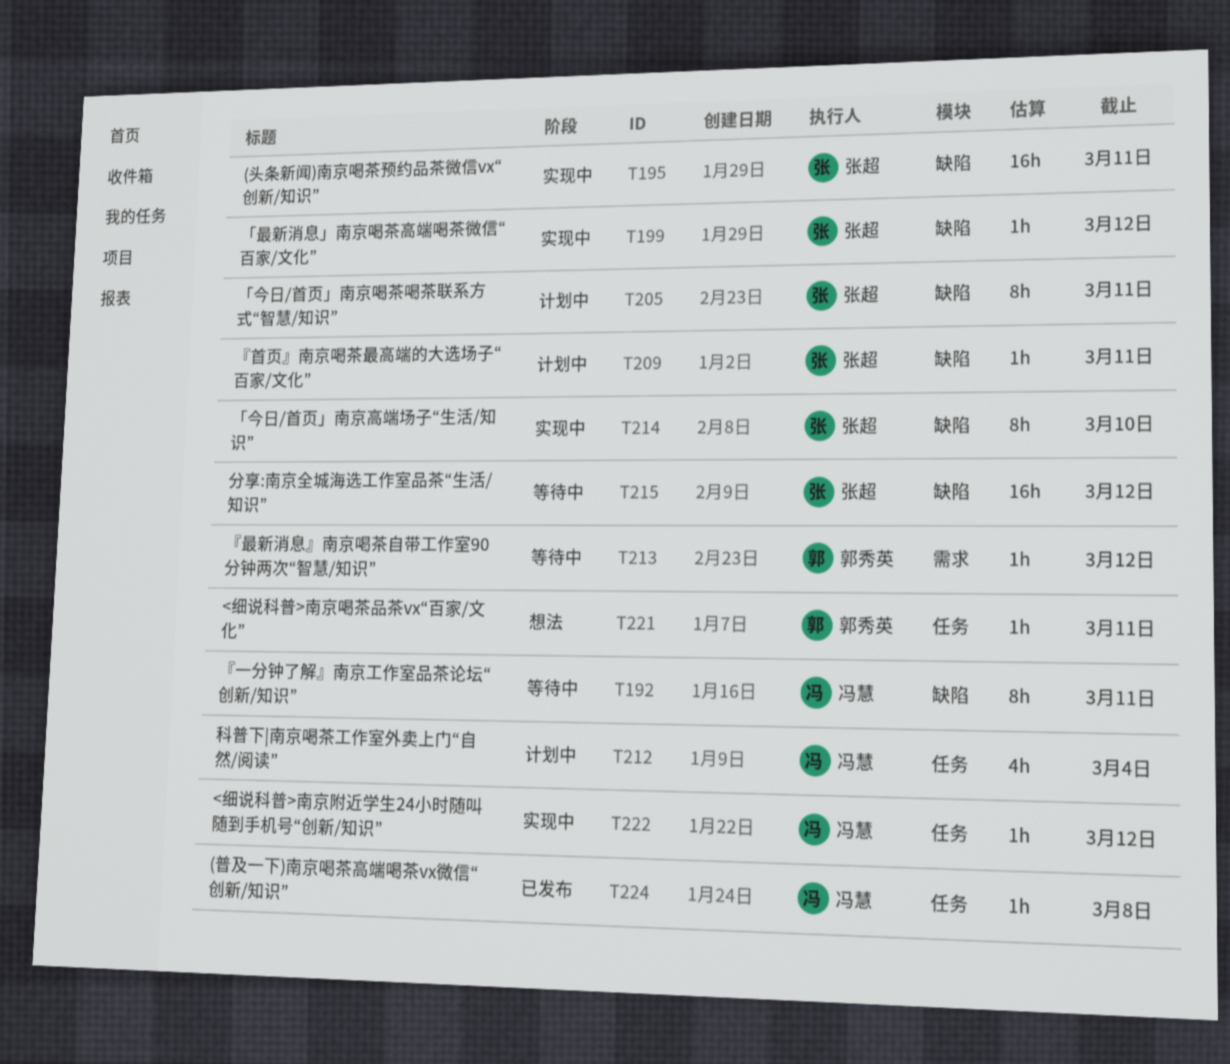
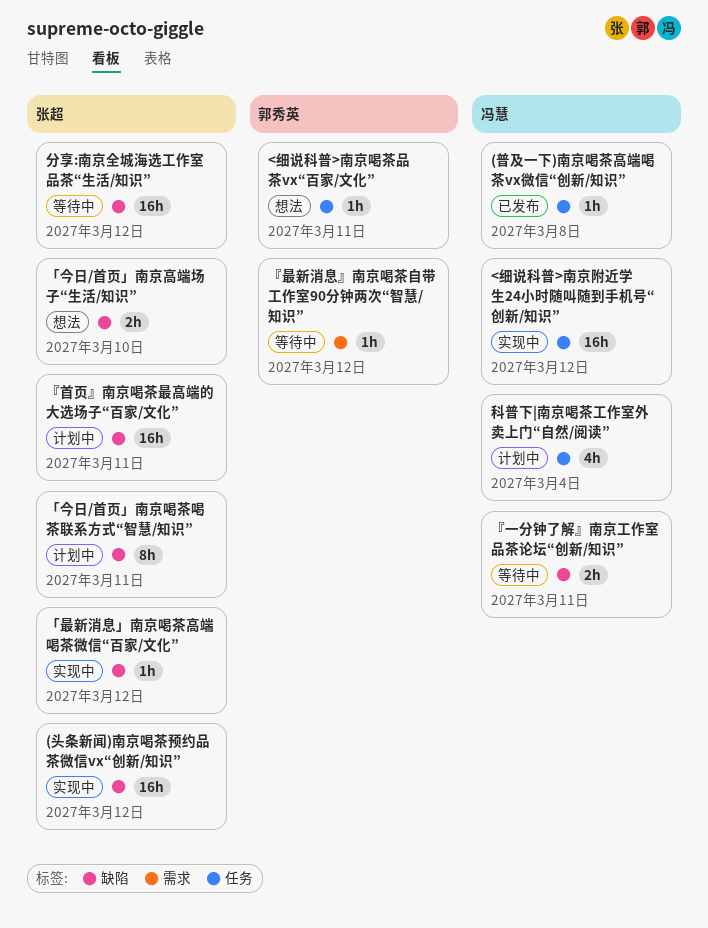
(头条新闻)南京喝茶预约品茶微信vx“创新/知识”, due: Mar 11 -> Mar 12
<细说科普>南京附近学生24小时随叫随到手机号“创新/知识”, estimate: 1h -> 16h
「今日/首页」南京高端场子“生活/知识”, status: 实现中 -> 想法
「今日/首页」南京高端场子“生活/知识”, estimate: 8h -> 2h
『一分钟了解』南京工作室品茶论坛“创新/知识”, estimate: 8h -> 2h
『首页』南京喝茶最高端的大选场子“百家/文化”, estimate: 1h -> 16h

